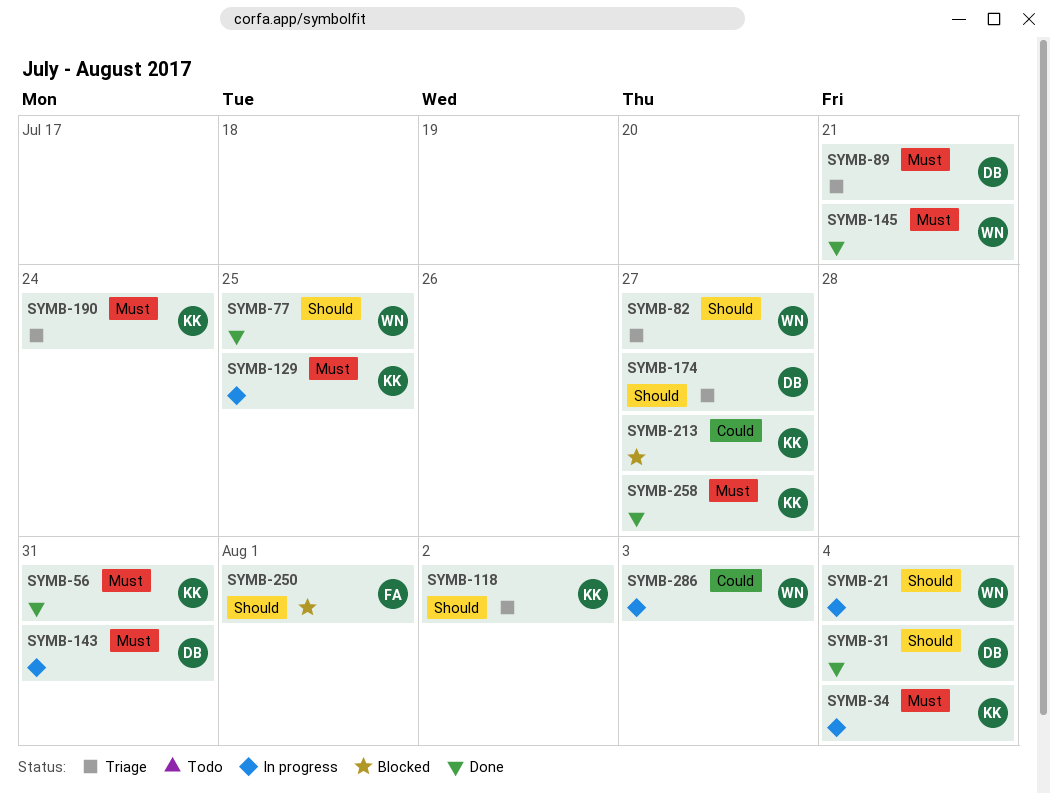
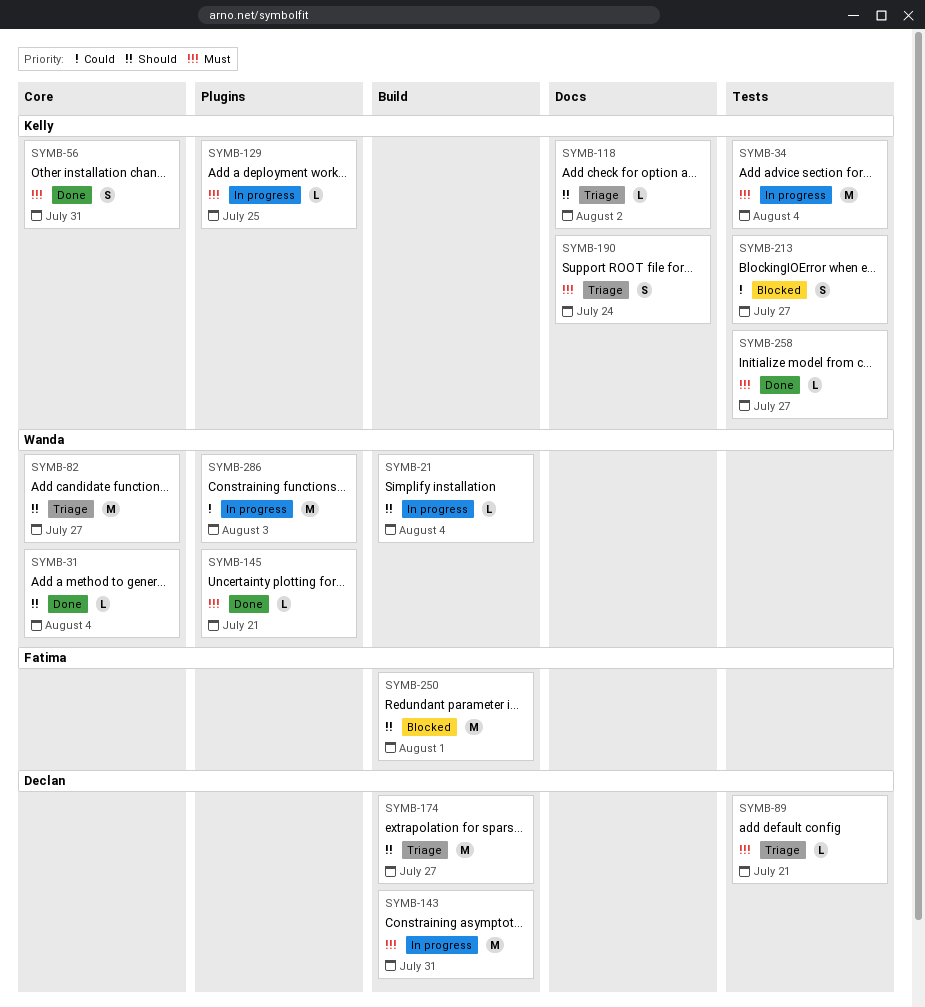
SYMB-31, owner: Declan -> Wanda
SYMB-77: present -> none

